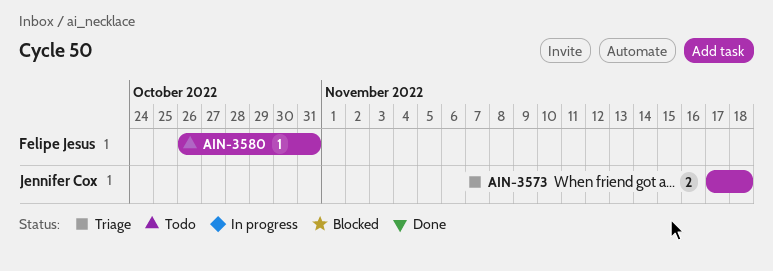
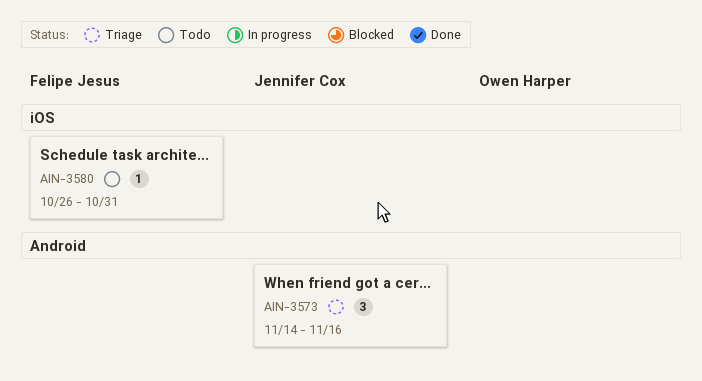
AIN-3573, estimate: 2 -> 3
AIN-3573, start: Nov 17 -> Nov 14
AIN-3573, due: Nov 18 -> Nov 16

